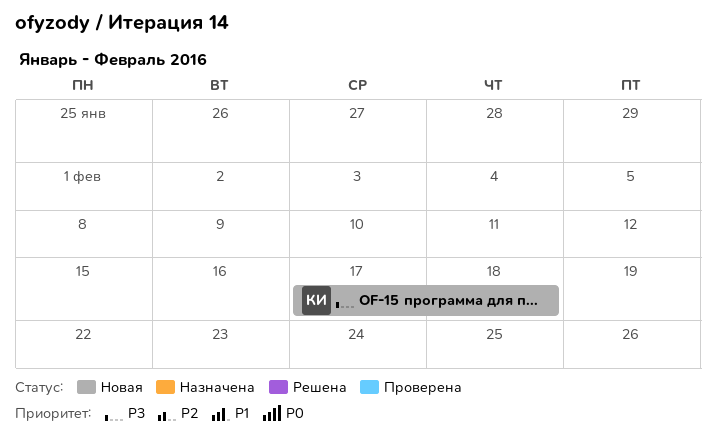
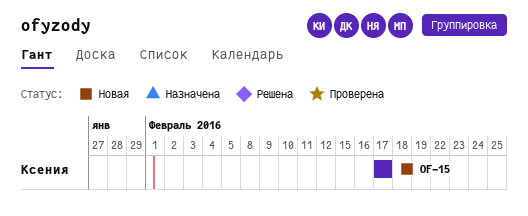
OF-15, due: Feb 18 -> Feb 17

